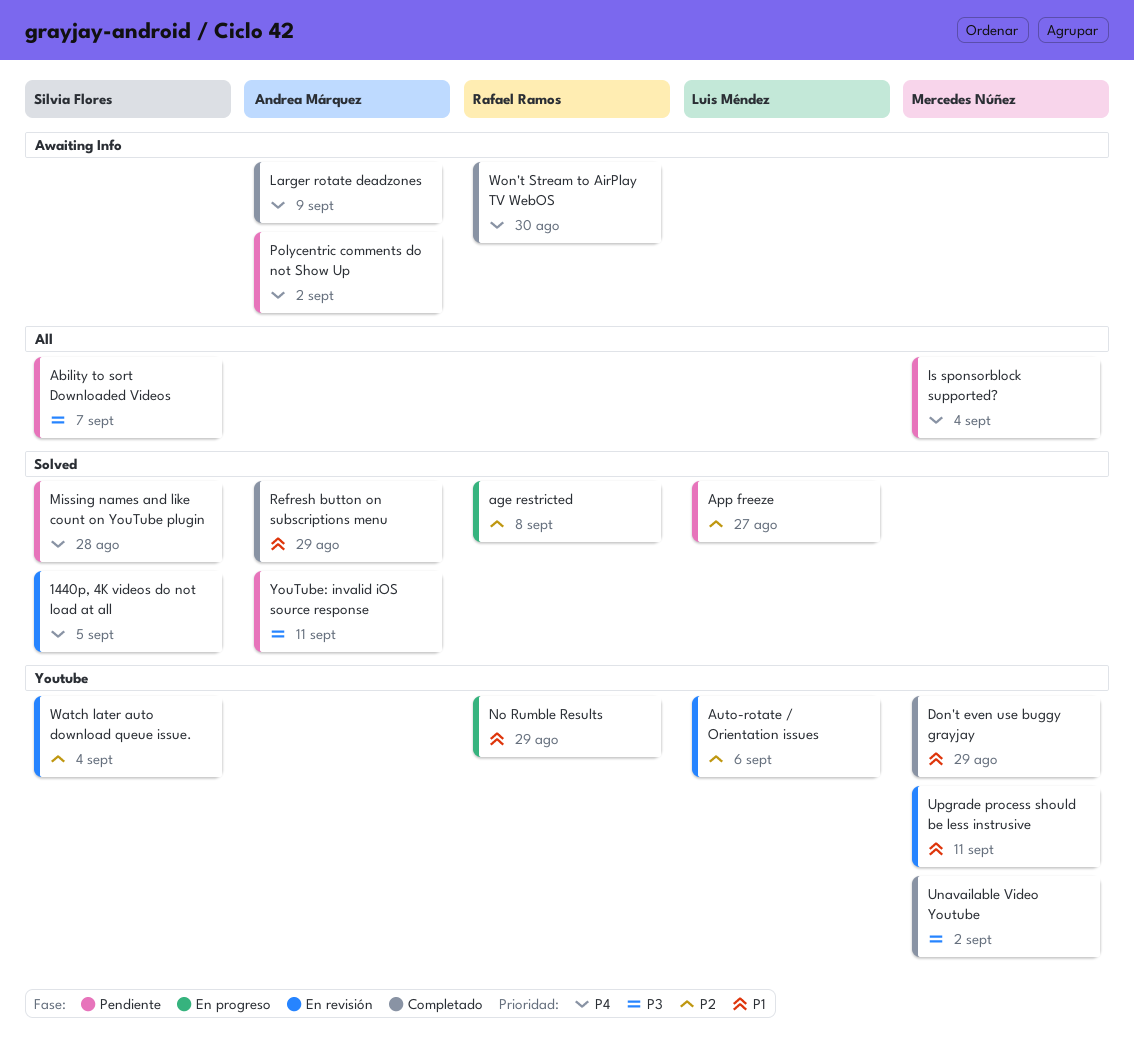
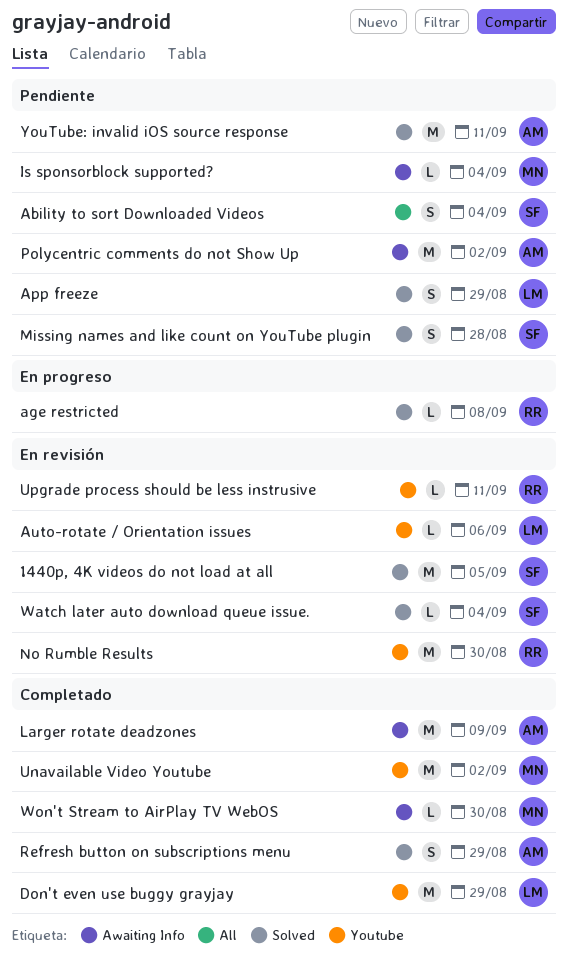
Ability to sort Downloaded Videos, due: Sep 7 -> Sep 4
App freeze, due: Aug 27 -> Aug 29
Don't even use buggy grayjay, owner: Mercedes Núñez -> Luis Méndez
Is sponsorblock supported?, label: All -> Awaiting Info
No Rumble Results, status: En progreso -> En revisión
No Rumble Results, due: Aug 29 -> Aug 30
Upgrade process should be less instrusive, owner: Mercedes Núñez -> Rafael Ramos
Watch later auto download queue issue., label: Youtube -> Solved
Won't Stream to AirPlay TV WebOS, owner: Rafael Ramos -> Mercedes Núñez

